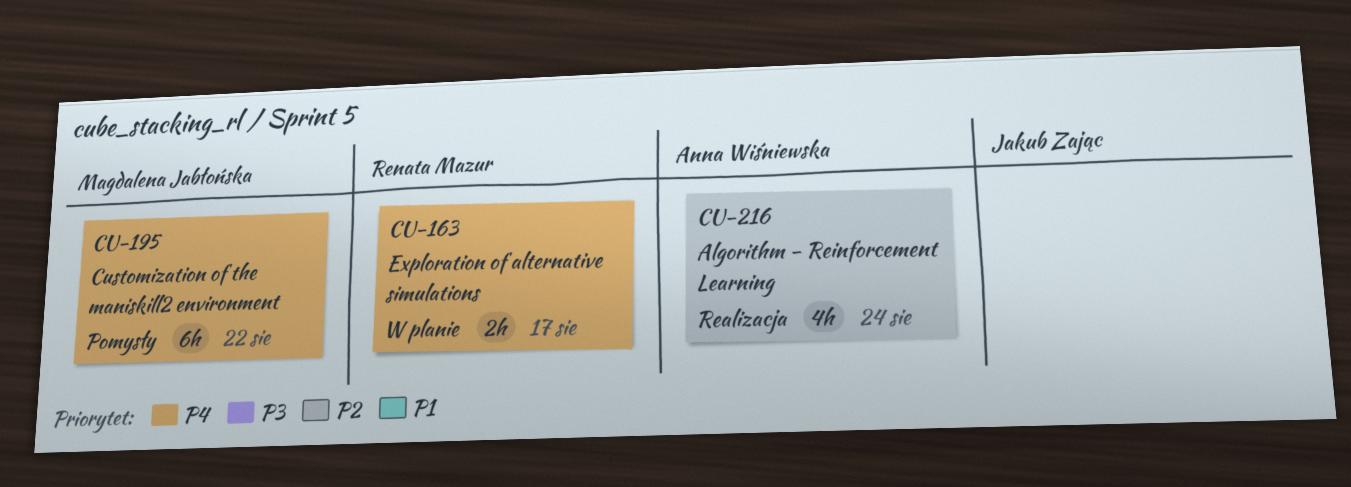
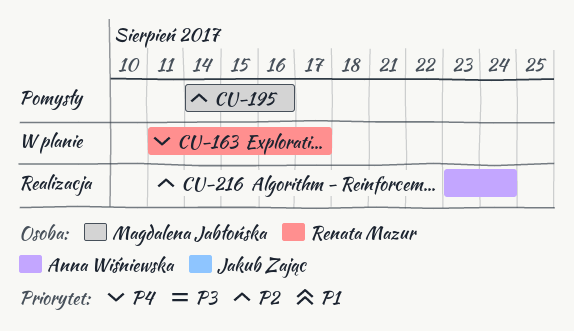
CU-195, priority: P4 -> P2
CU-195, due: Aug 22 -> Aug 16

